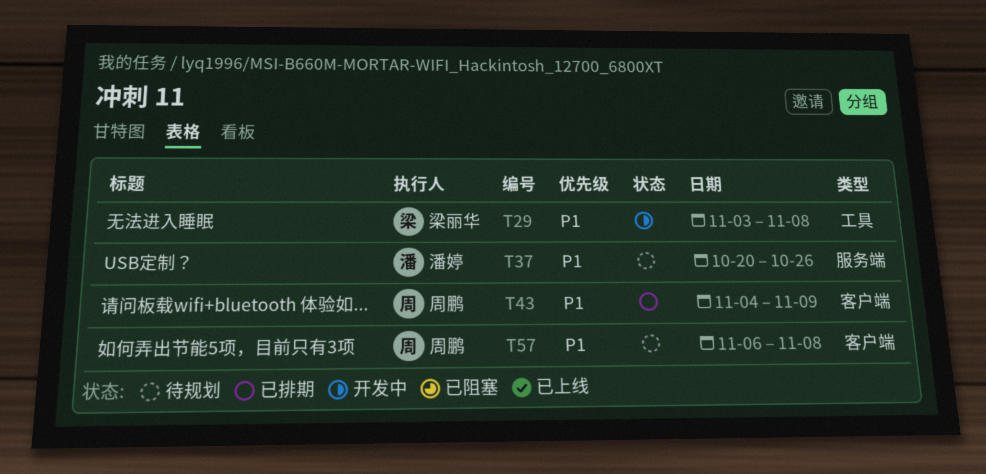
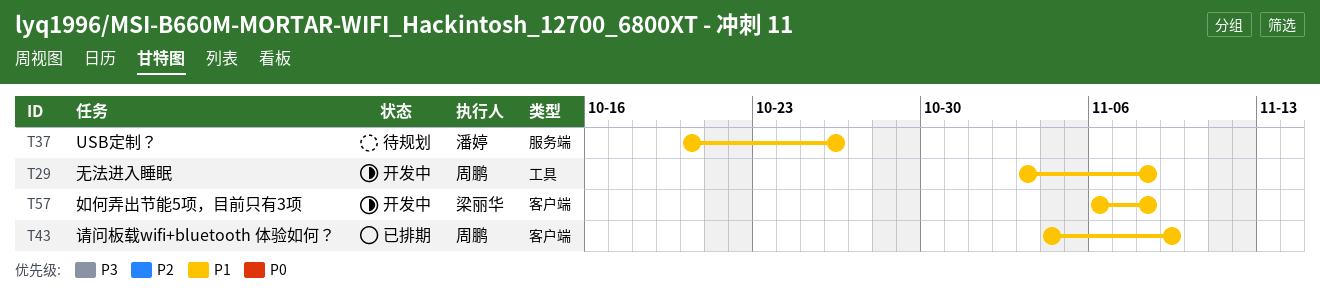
T29, owner: 梁丽华 -> 周鹏
T57, status: 待规划 -> 开发中
T57, owner: 周鹏 -> 梁丽华

